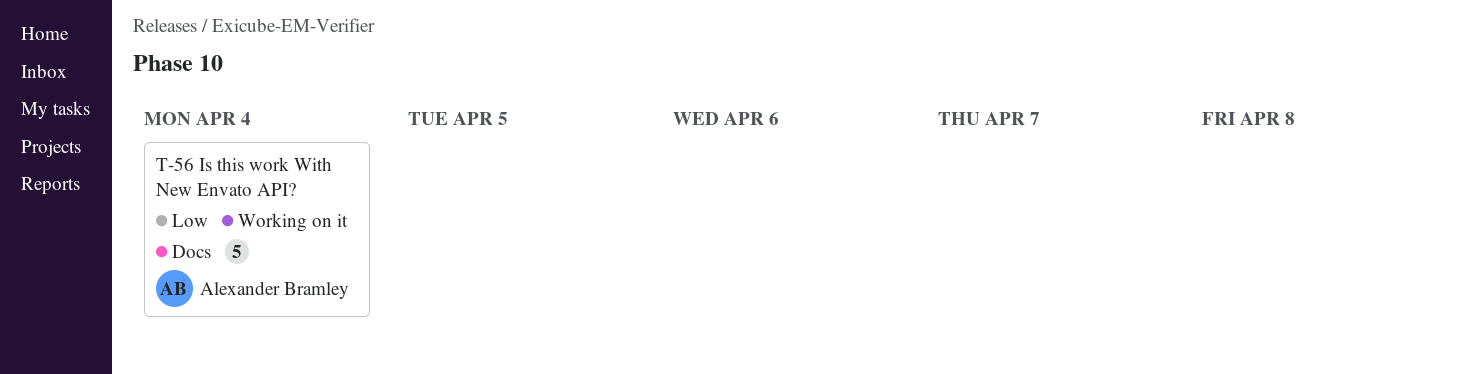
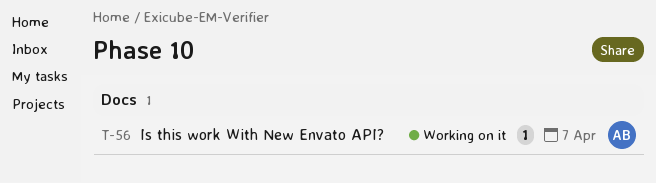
T-56, estimate: 5 -> 1
T-56, due: Apr 4 -> Apr 7

